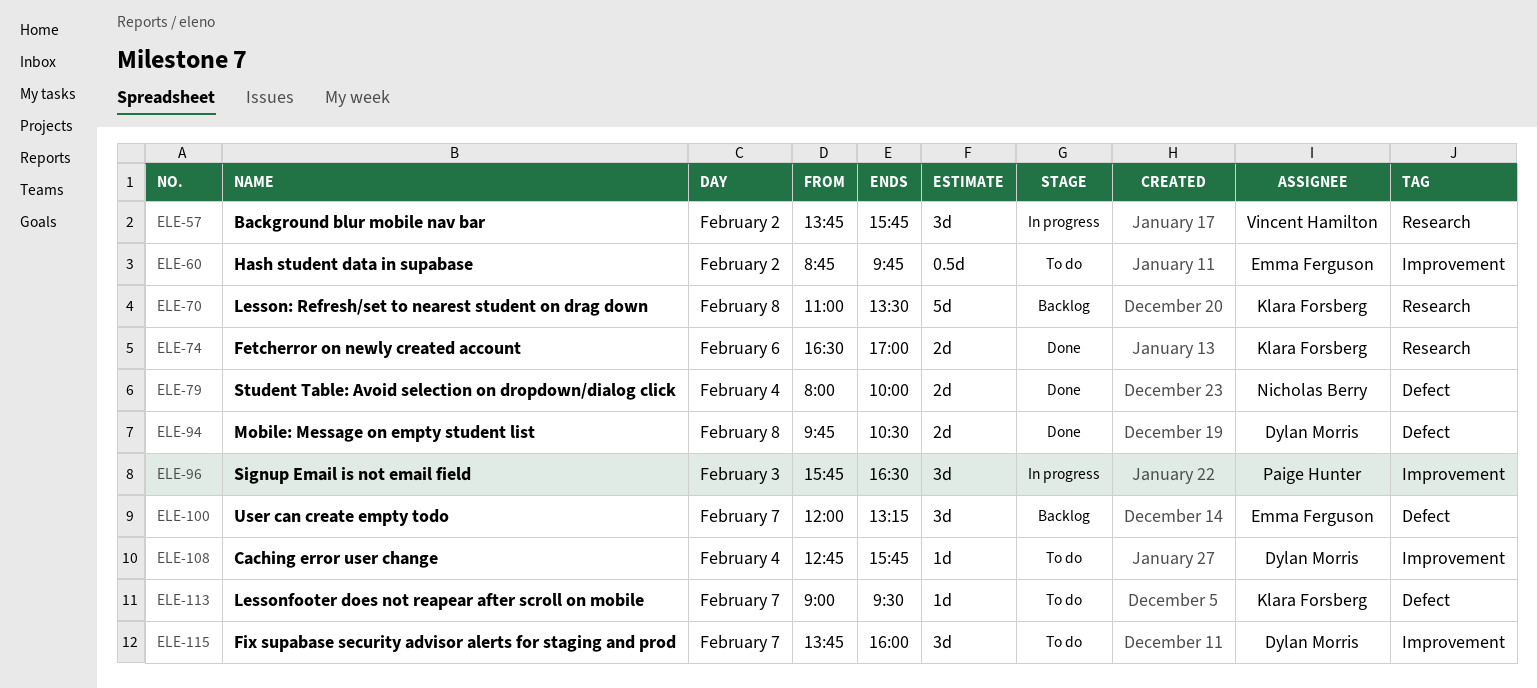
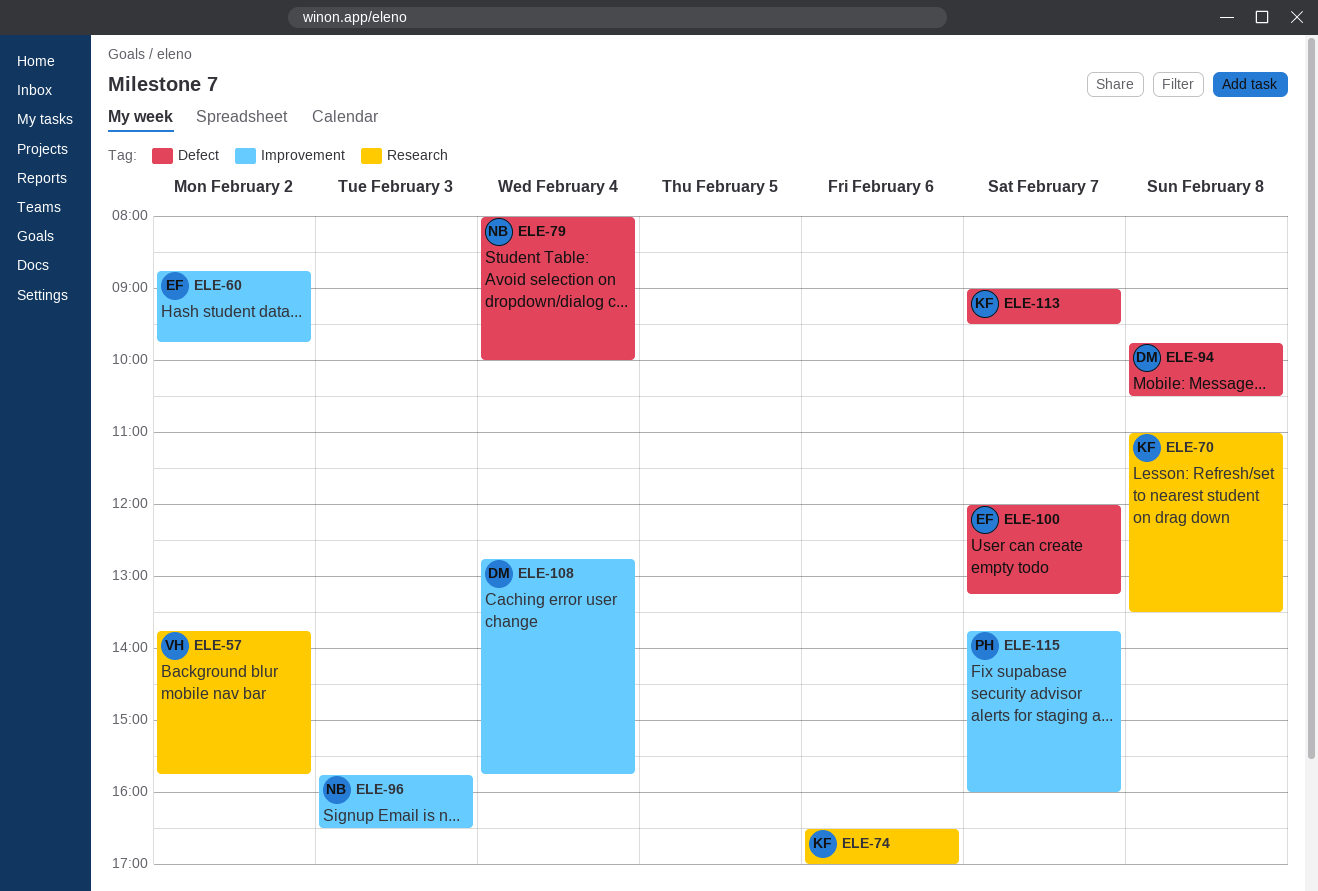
ELE-96, owner: Paige Hunter -> Nicholas Berry
ELE-115, owner: Dylan Morris -> Paige Hunter

